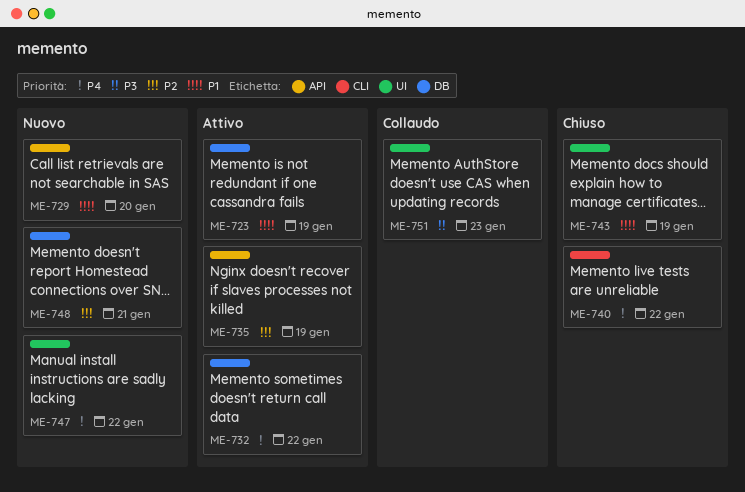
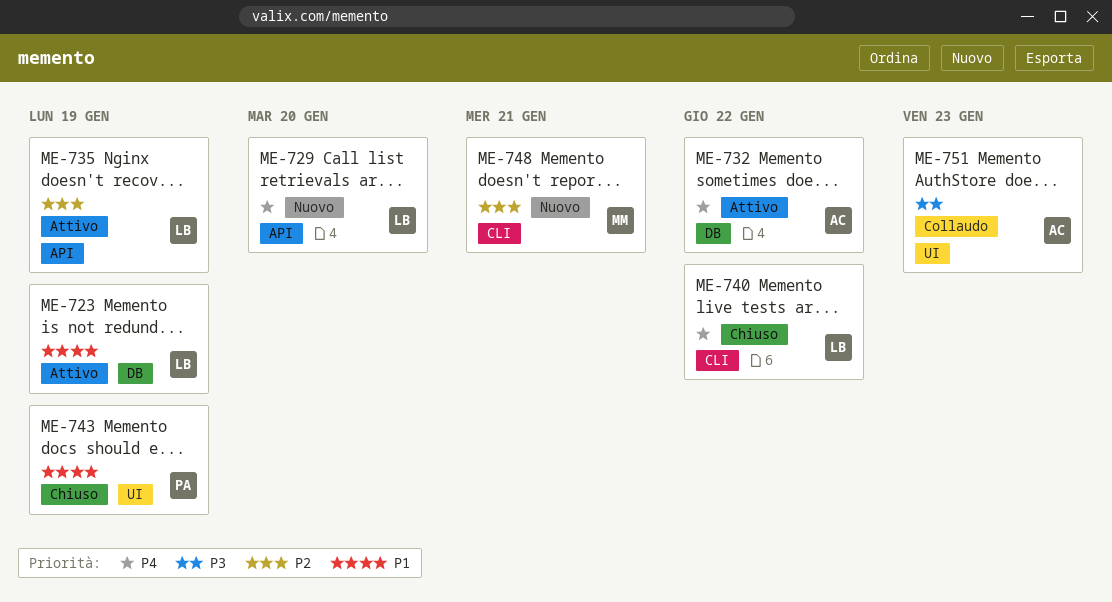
ME-729, priority: P1 -> P4
ME-747: present -> none
ME-748, label: DB -> CLI

